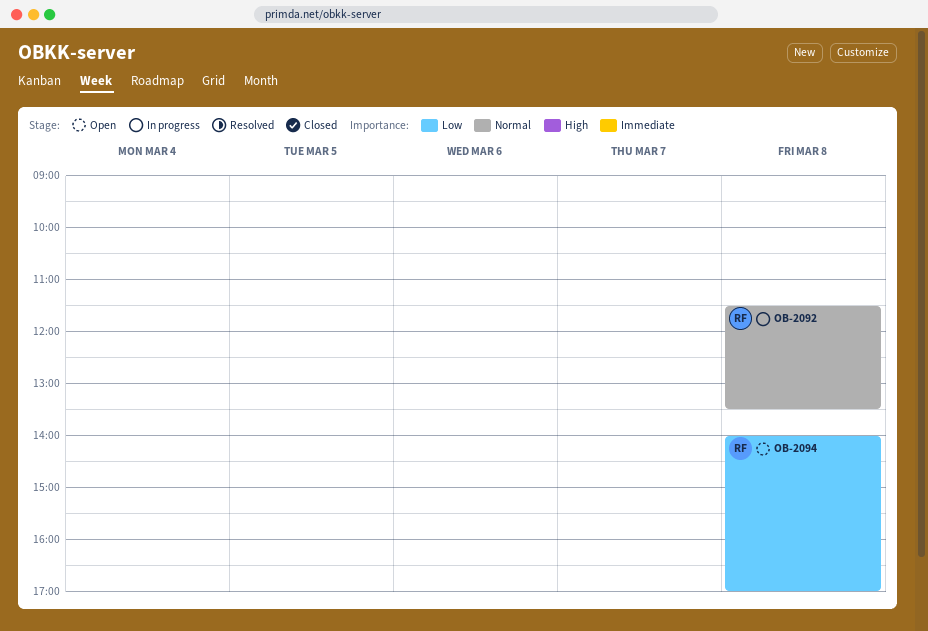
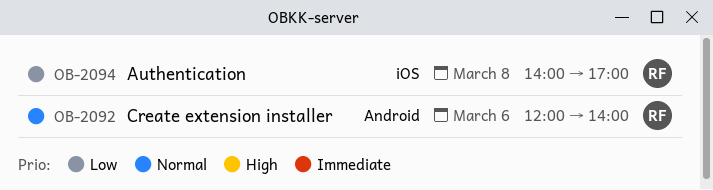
OB-2092, day: Mar 8 -> Mar 6
OB-2092, begins: 11:30 -> 12:00
OB-2092, ends: 13:30 -> 14:00

